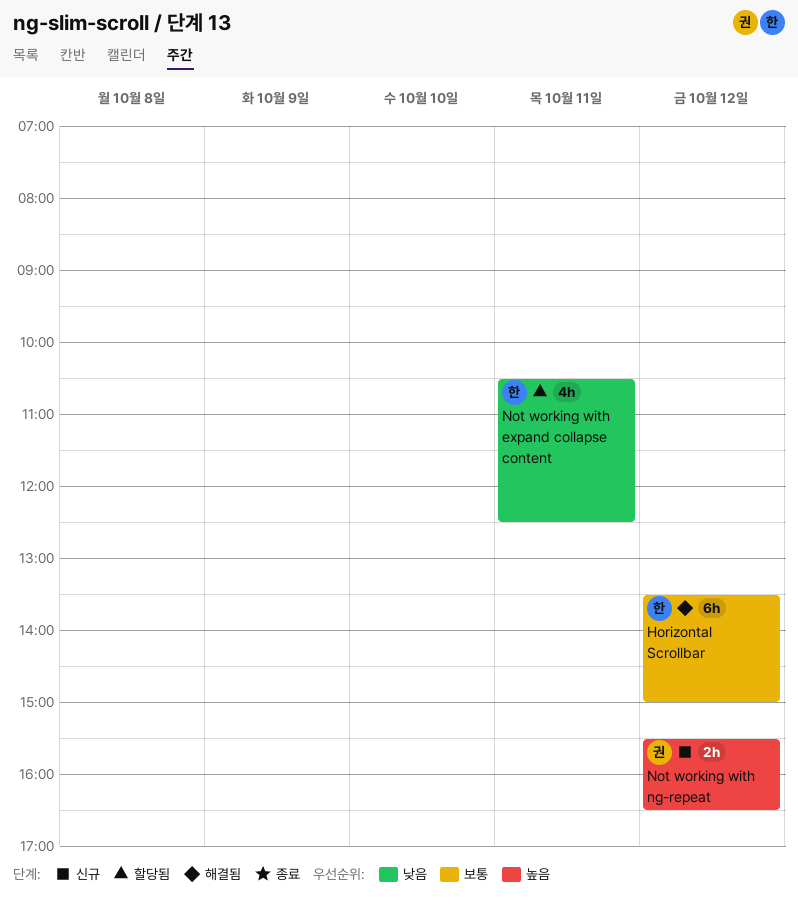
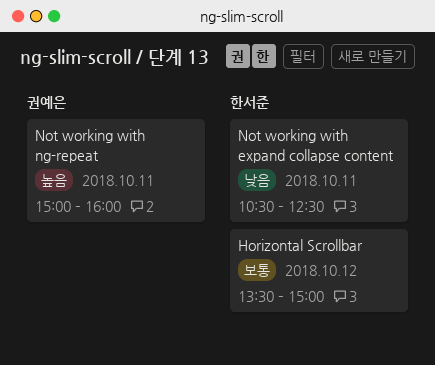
Not working with ng-repeat, day: Oct 12 -> Oct 11
Not working with ng-repeat, begins: 15:30 -> 15:00
Not working with ng-repeat, ends: 16:30 -> 16:00

